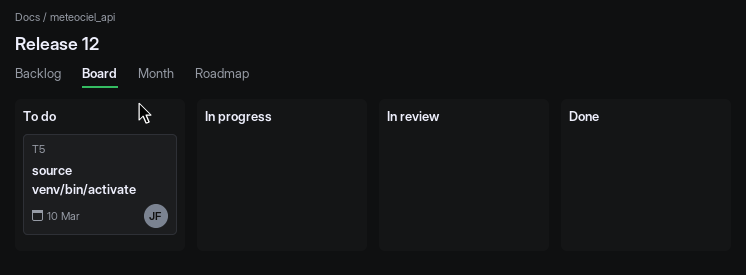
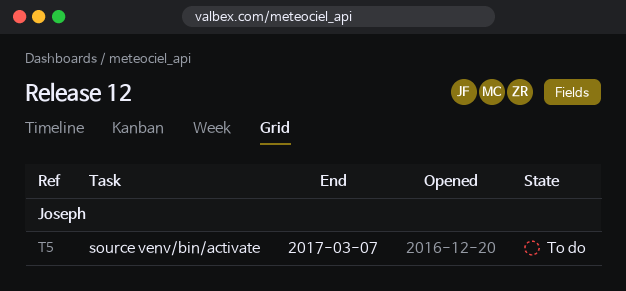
T5, due: Mar 10 -> Mar 7

